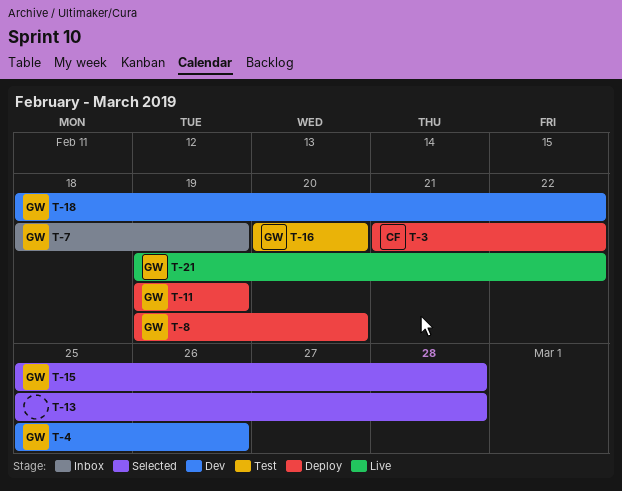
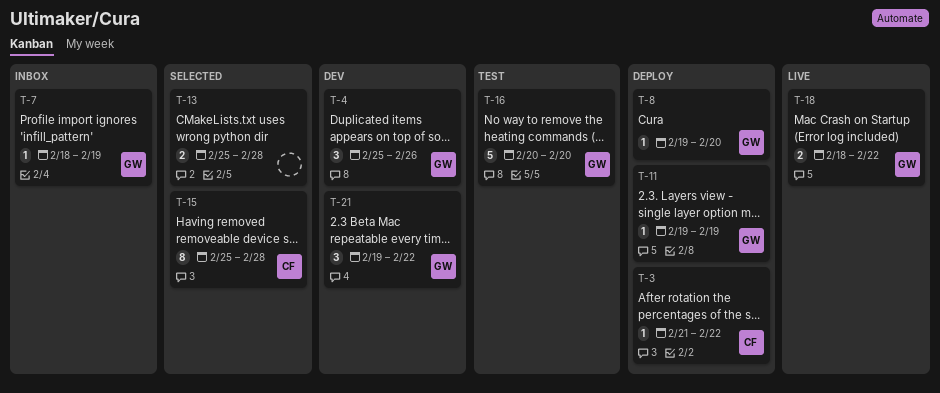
T-15, owner: GW -> CF
T-18, status: Dev -> Live
T-21, status: Live -> Dev

